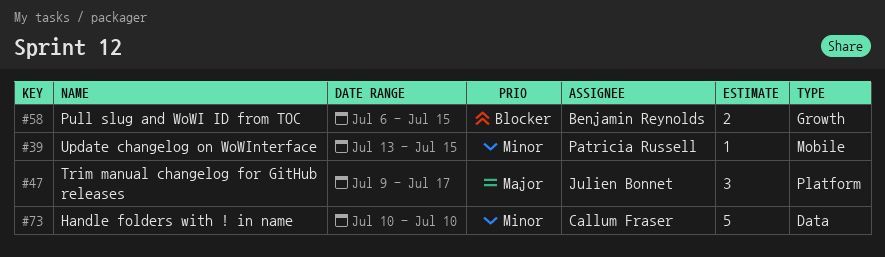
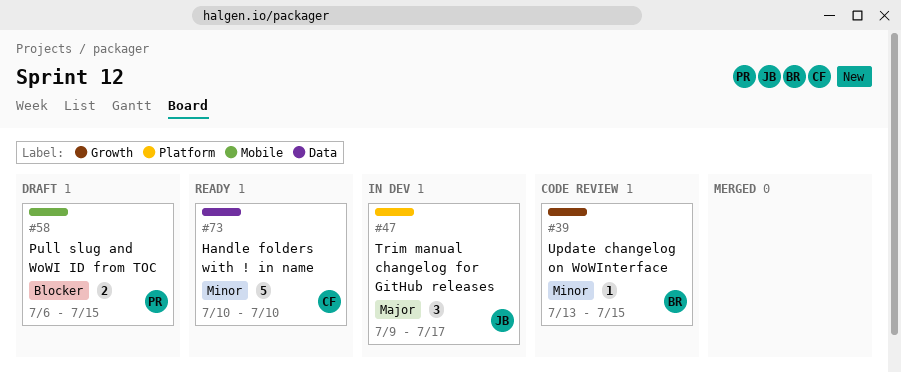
#39, owner: Patricia Russell -> Benjamin Reynolds
#39, label: Mobile -> Growth
#58, owner: Benjamin Reynolds -> Patricia Russell
#58, label: Growth -> Mobile

